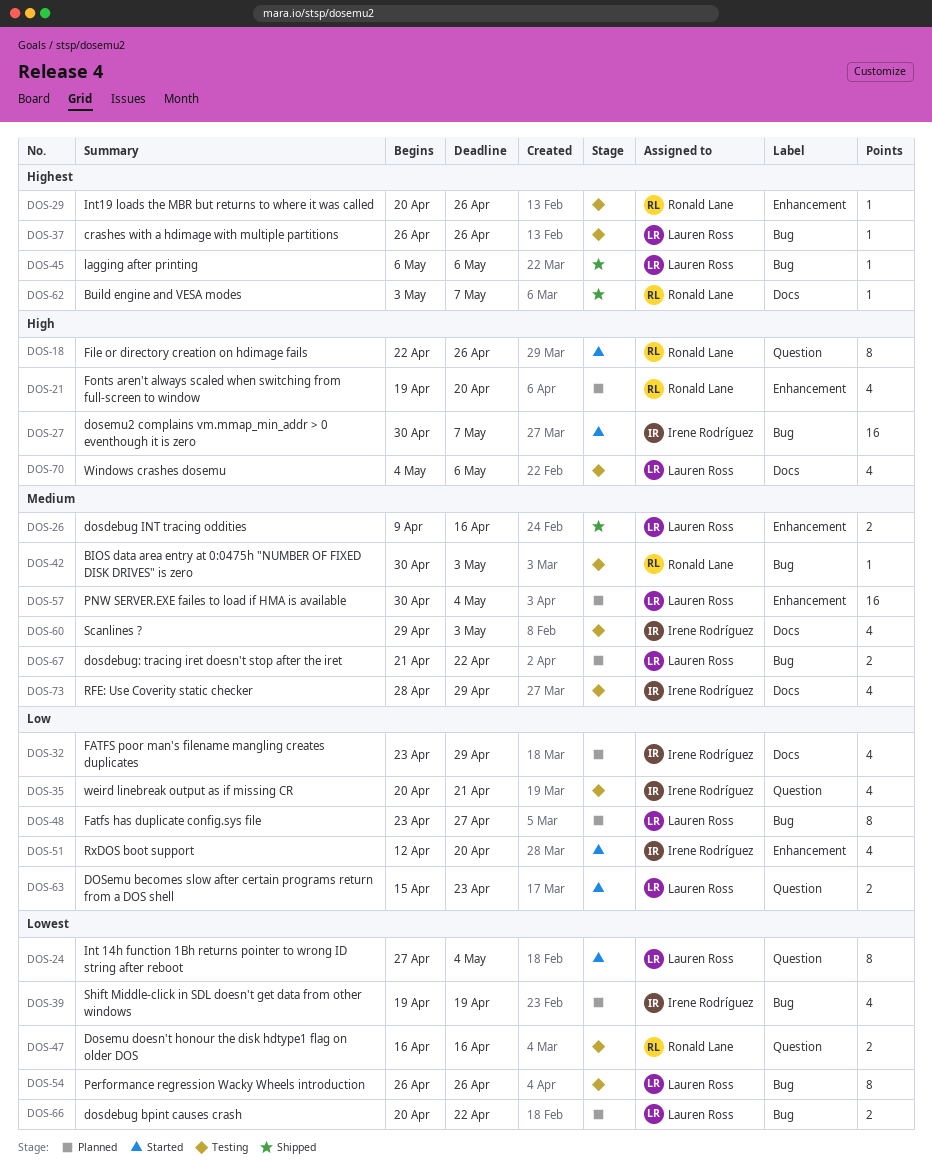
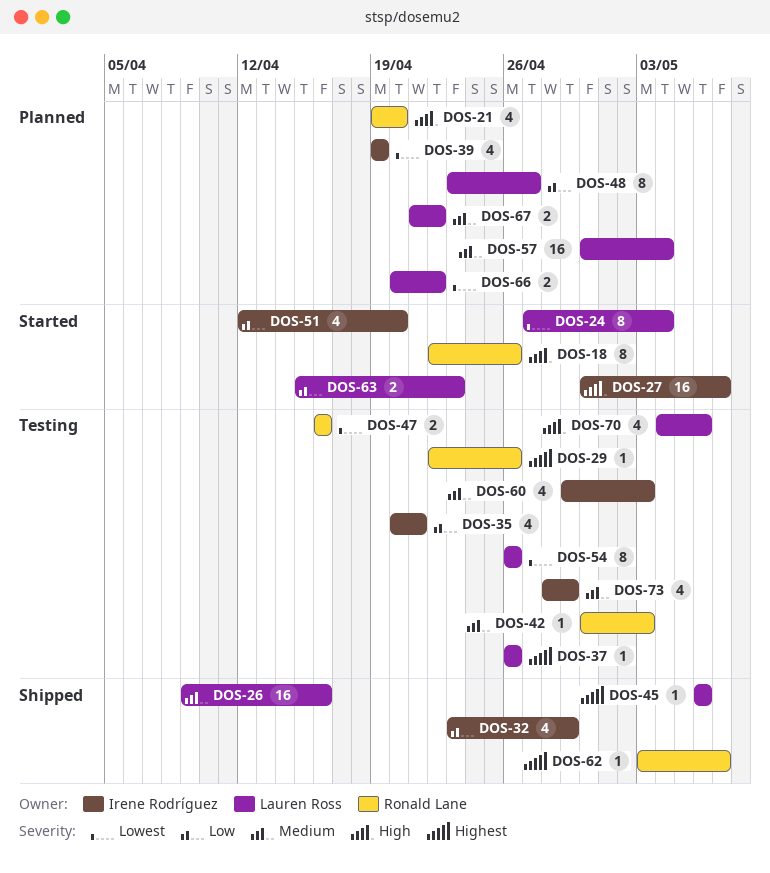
DOS-26, estimate: 2 -> 16
DOS-29, start: Apr 20 -> Apr 22
DOS-32, status: Planned -> Shipped

